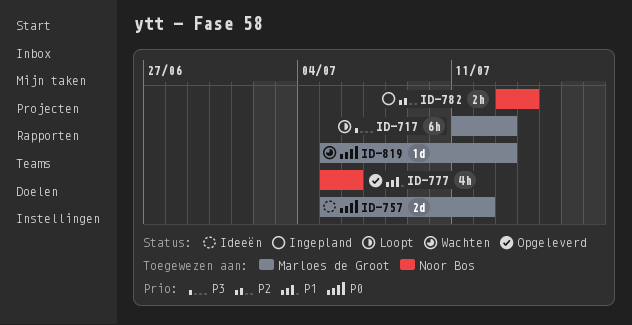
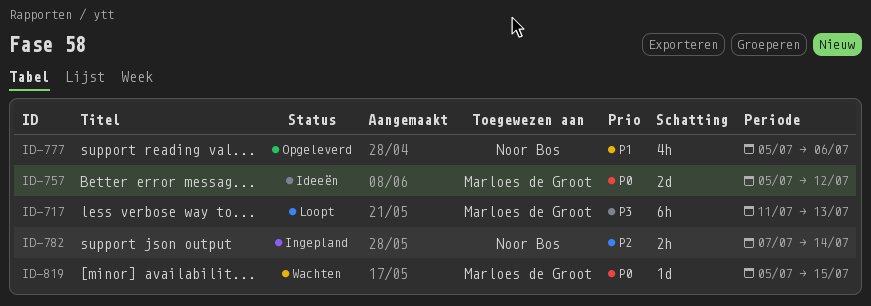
ID-782, start: Jul 13 -> Jul 7
ID-819, due: Jul 13 -> Jul 15

